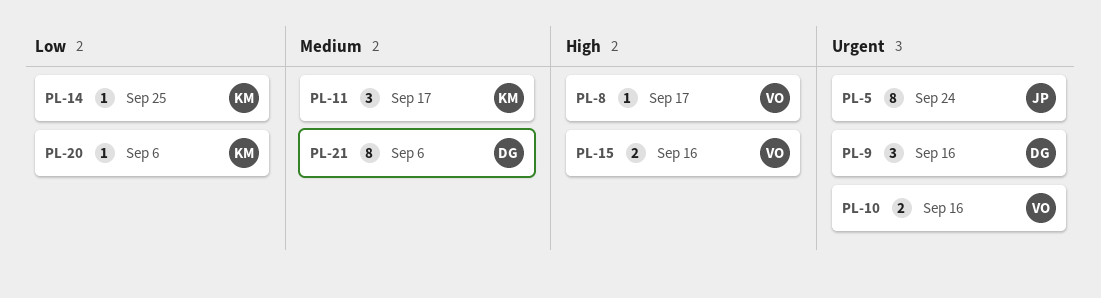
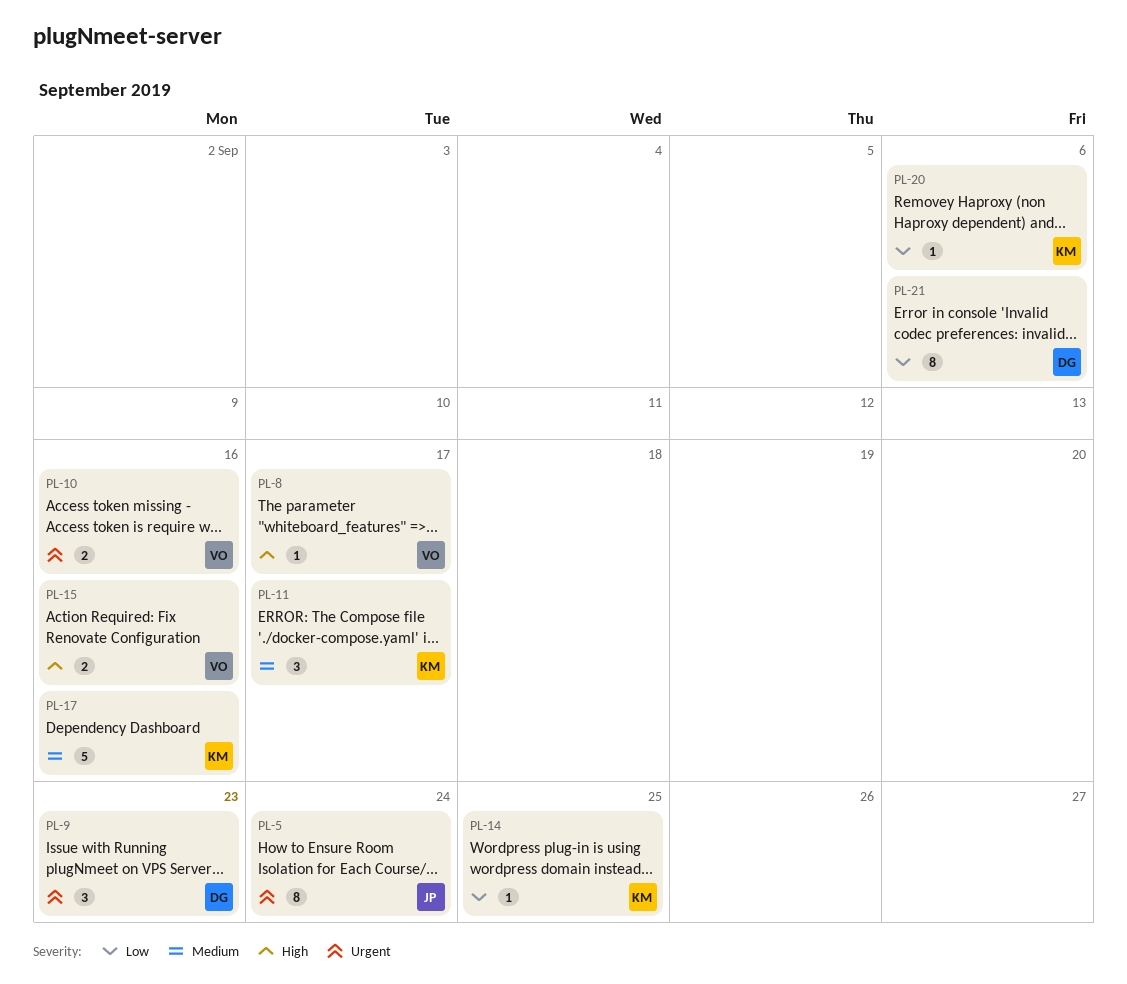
PL-9, due: Sep 16 -> Sep 23
PL-17: none -> present
PL-21, priority: Medium -> Low

